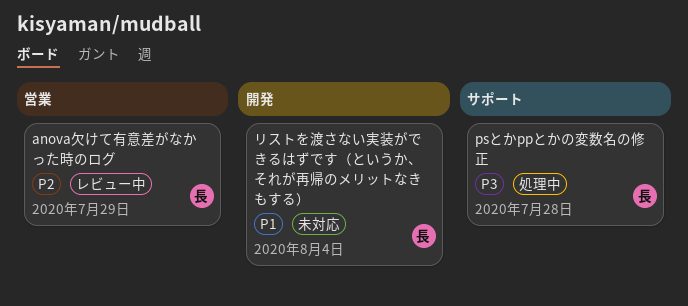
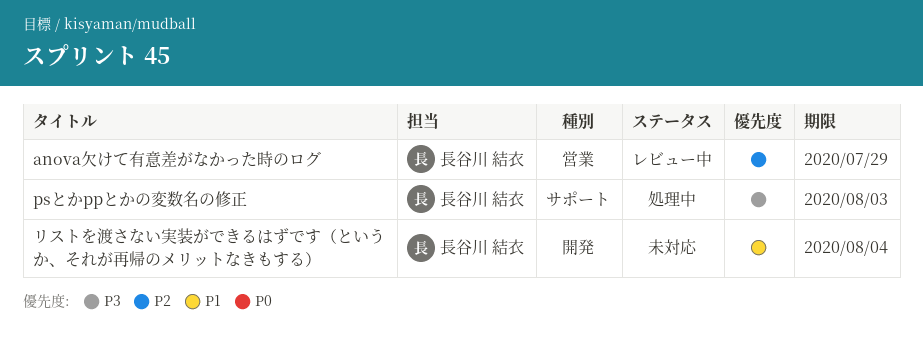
psとかppとかの変数名の修正, due: Jul 28 -> Aug 3

